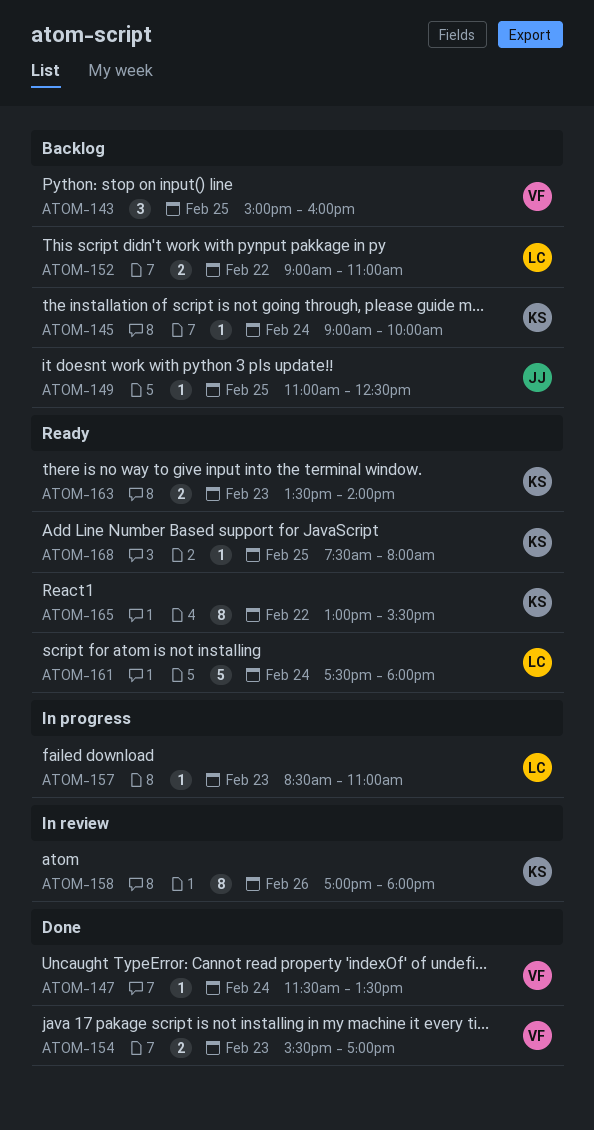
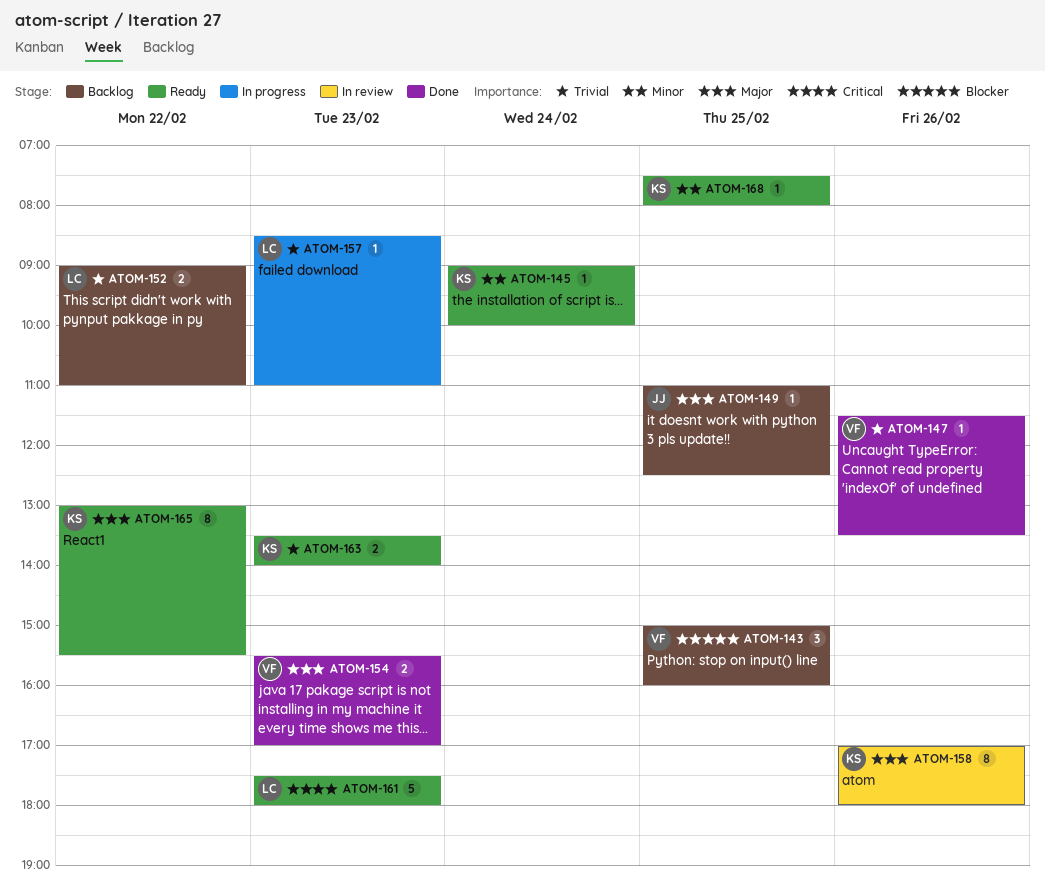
ATOM-145, status: Backlog -> Ready
ATOM-147, day: Feb 24 -> Feb 26
ATOM-161, day: Feb 24 -> Feb 23

